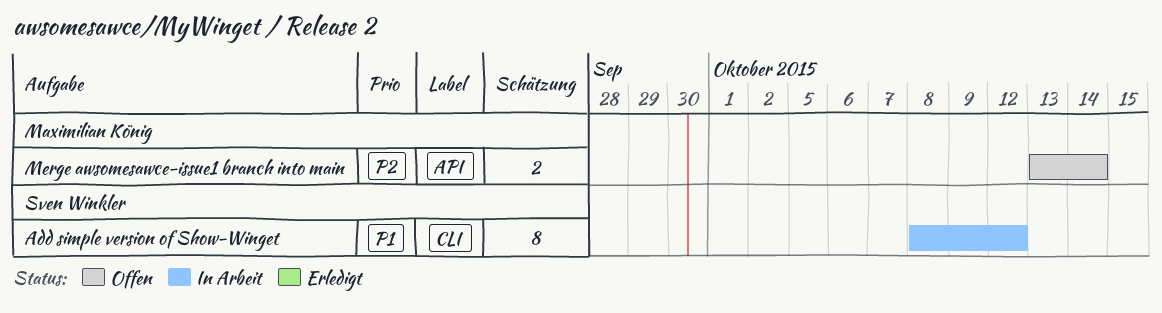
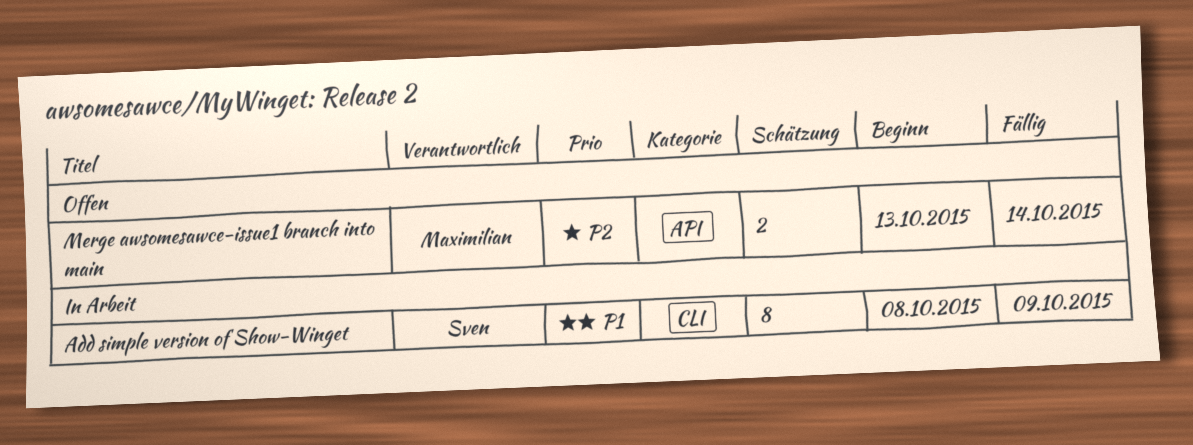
Add simple version of Show-Winget, due: Oct 12 -> Oct 9

